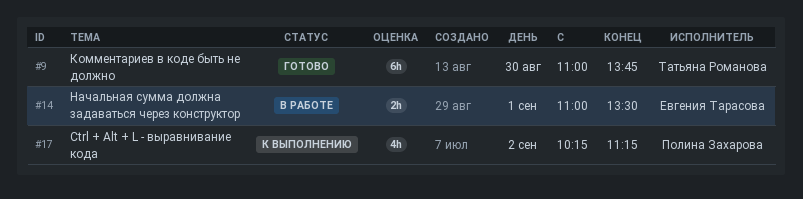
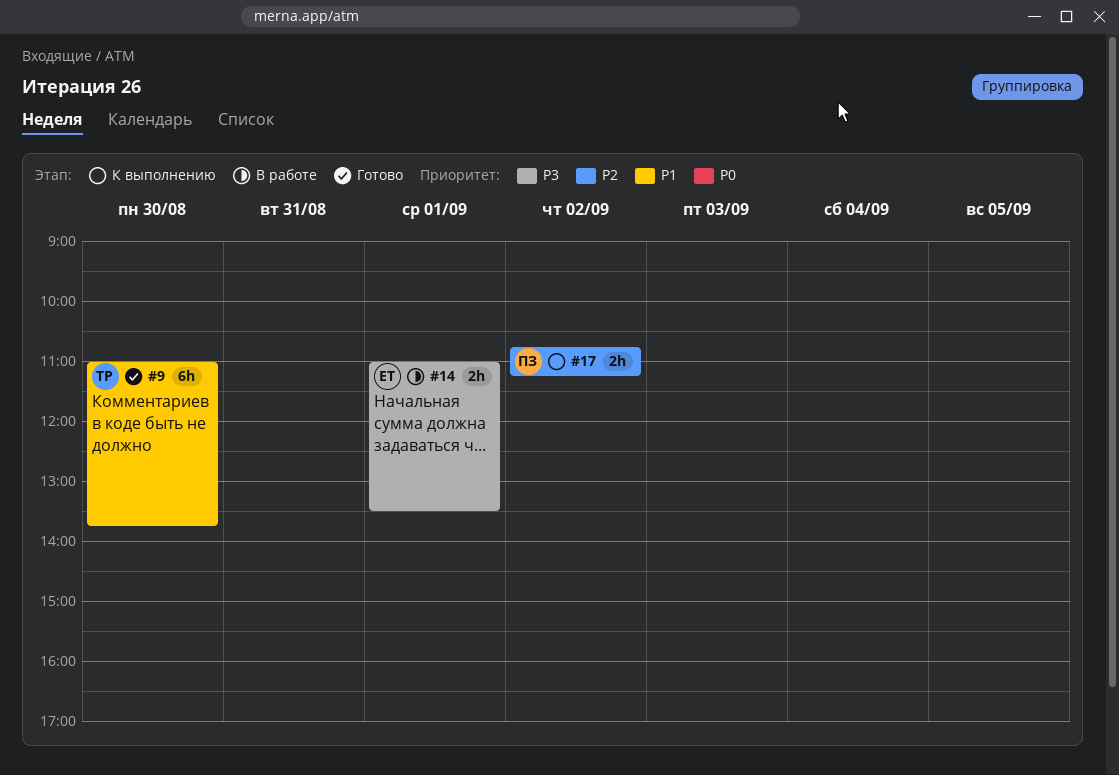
#17, estimate: 4h -> 2h
#17, begins: 10:15 -> 10:45

